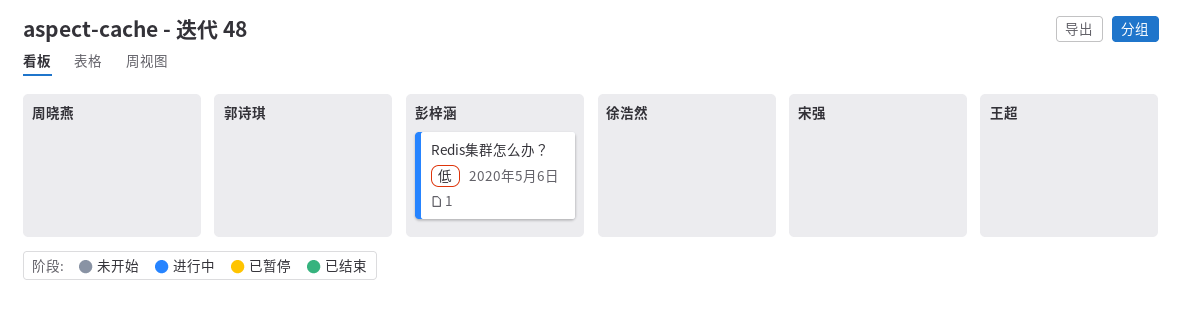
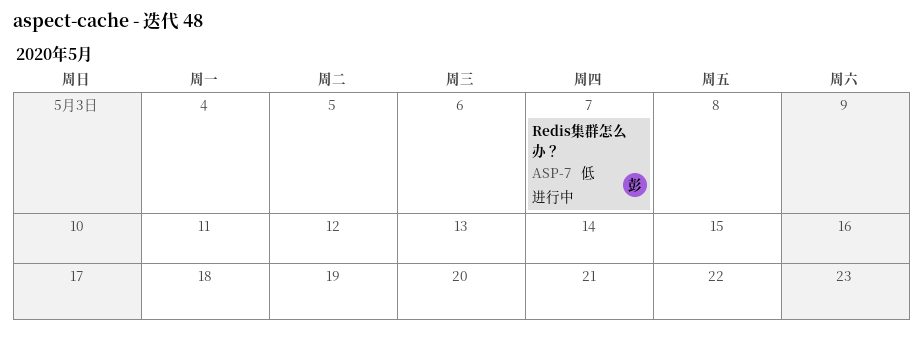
Redis集群怎么办？, due: May 6 -> May 7

